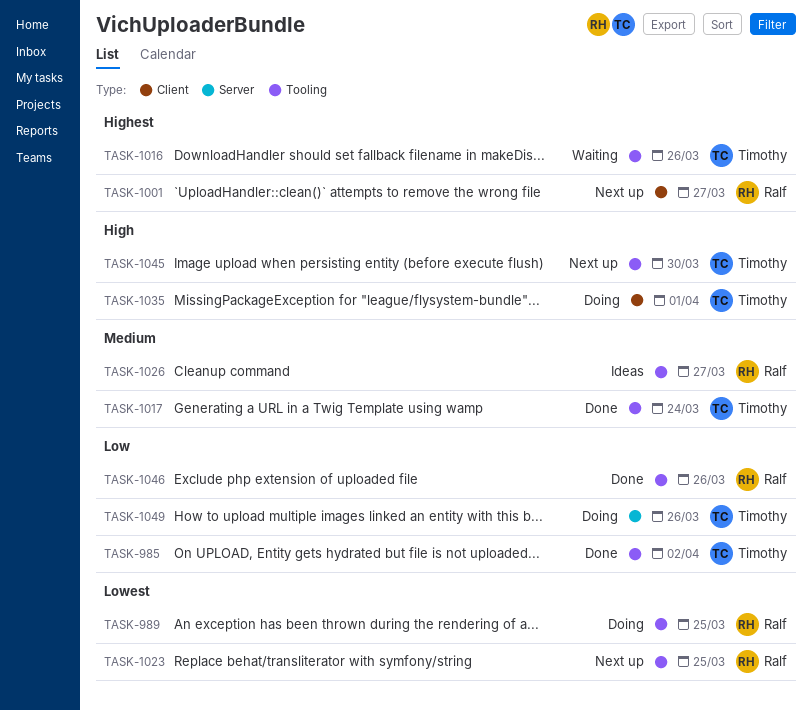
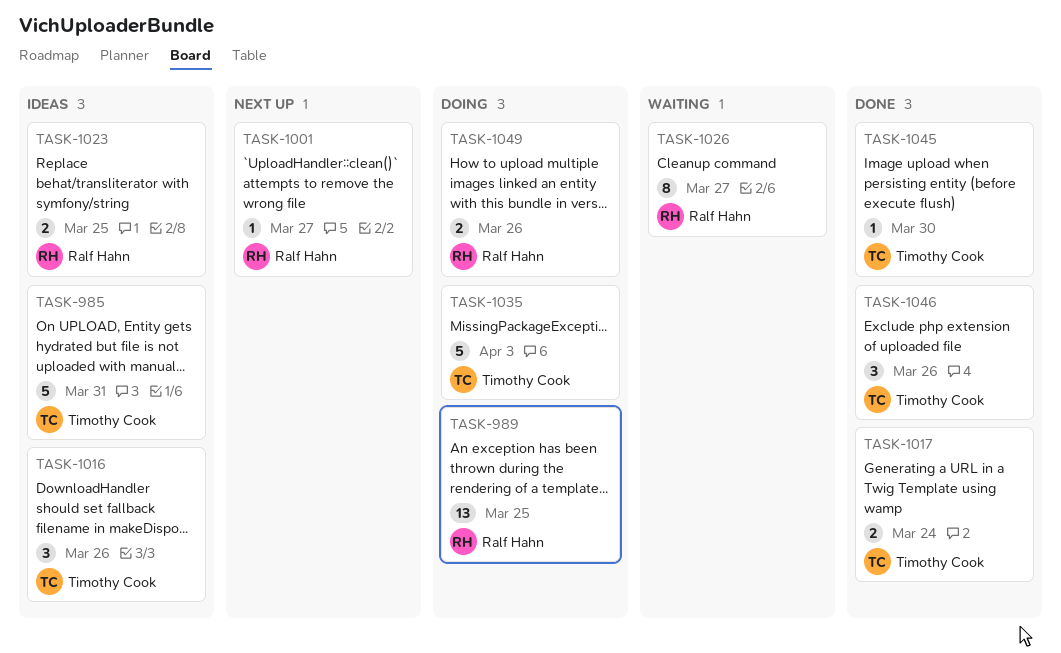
TASK-985, status: Done -> Ideas
TASK-985, due: Apr 2 -> Mar 31
TASK-1016, status: Waiting -> Ideas
TASK-1023, status: Next up -> Ideas
TASK-1026, status: Ideas -> Waiting
TASK-1035, due: Apr 1 -> Apr 3
TASK-1045, status: Next up -> Done
TASK-1046, owner: Ralf Hahn -> Timothy Cook
TASK-1049, owner: Timothy Cook -> Ralf Hahn

